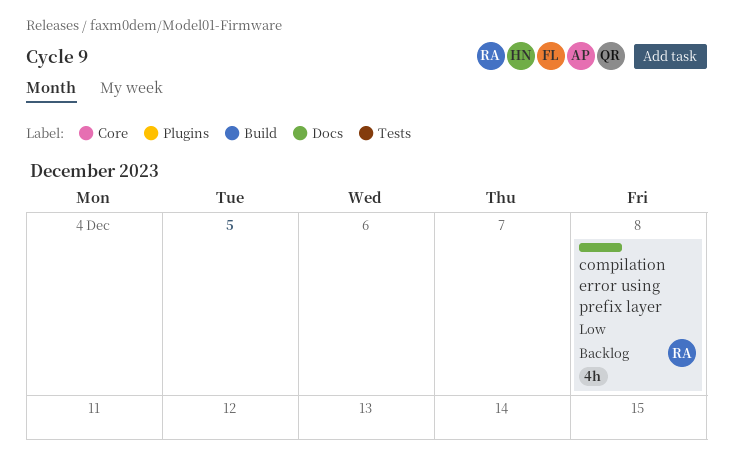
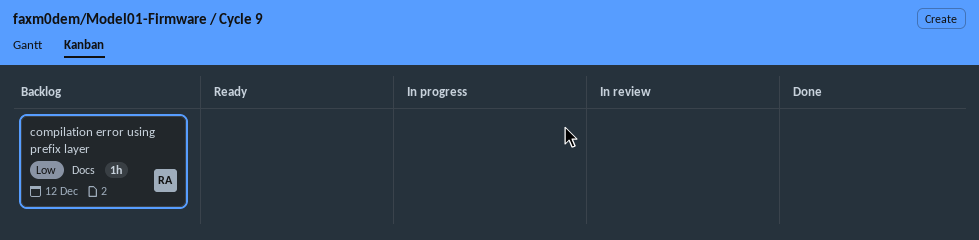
compilation error using prefix layer, estimate: 4h -> 1h
compilation error using prefix layer, due: Dec 8 -> Dec 12

